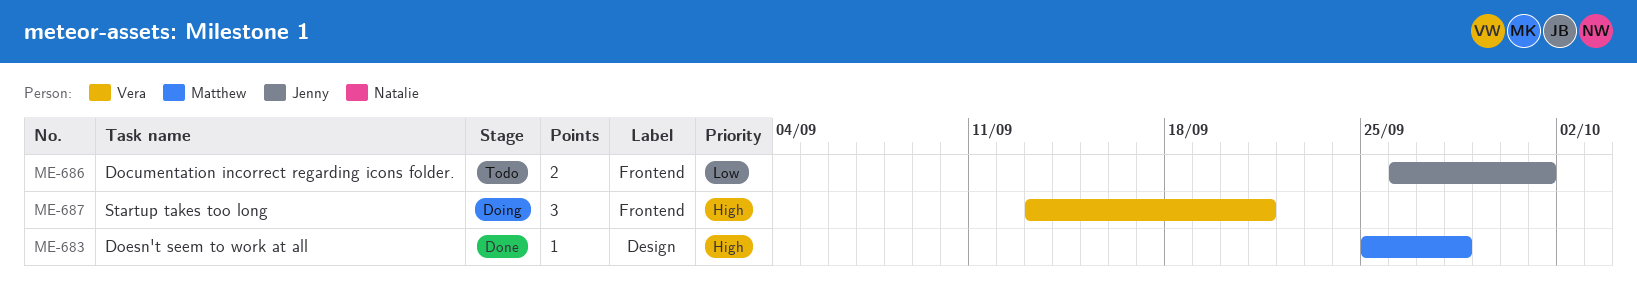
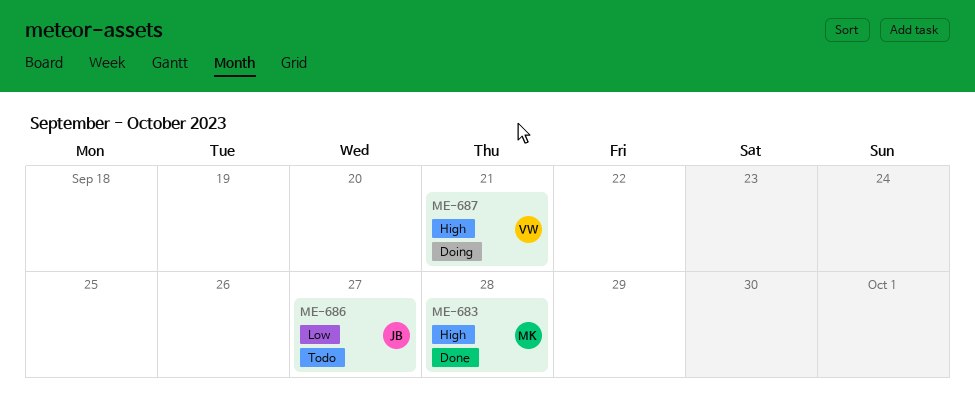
ME-686, due: Oct 1 -> Sep 27

